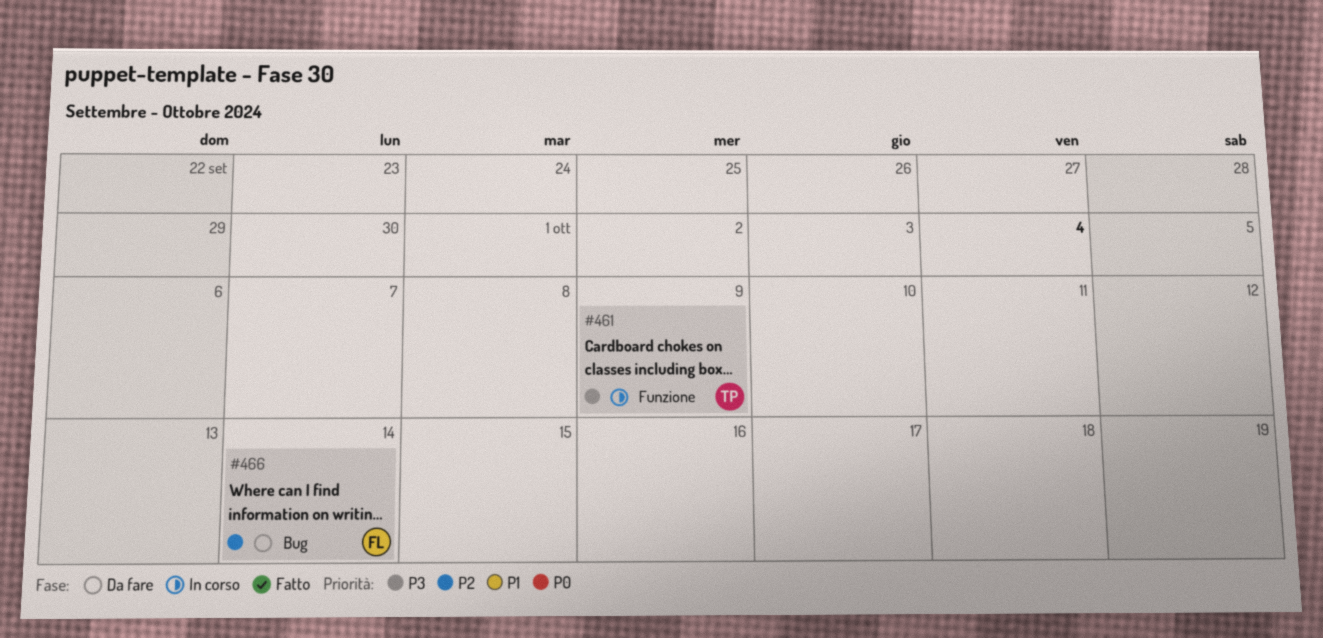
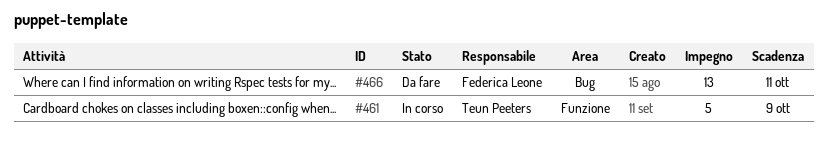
#466, due: Oct 14 -> Oct 11

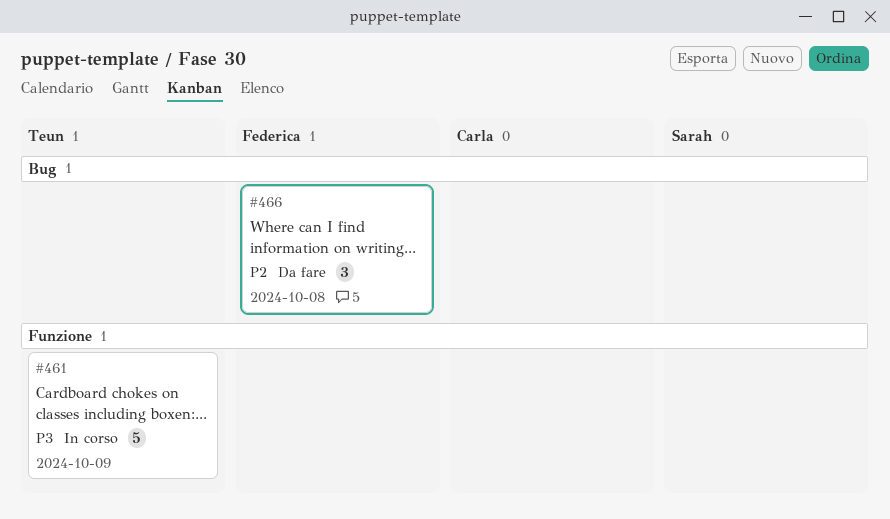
#466, estimate: 13 -> 3
#466, due: Oct 11 -> Oct 8

